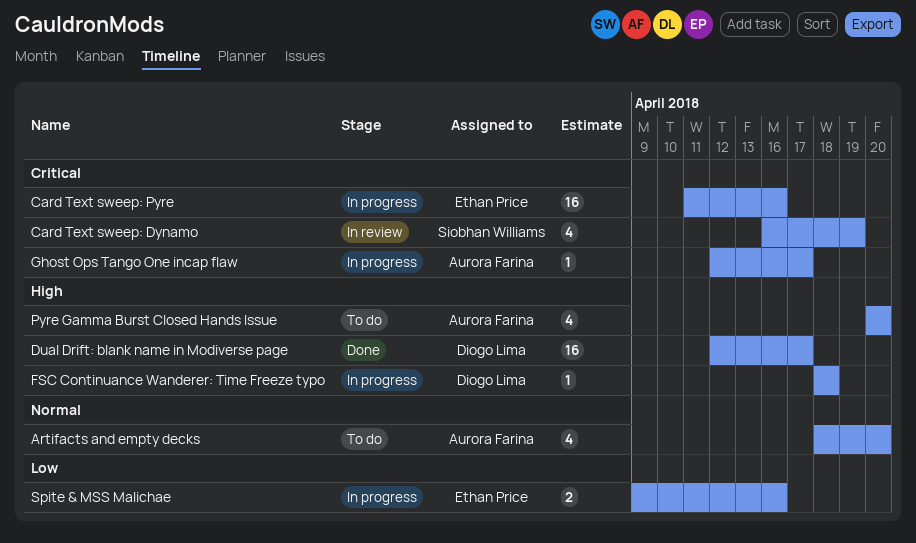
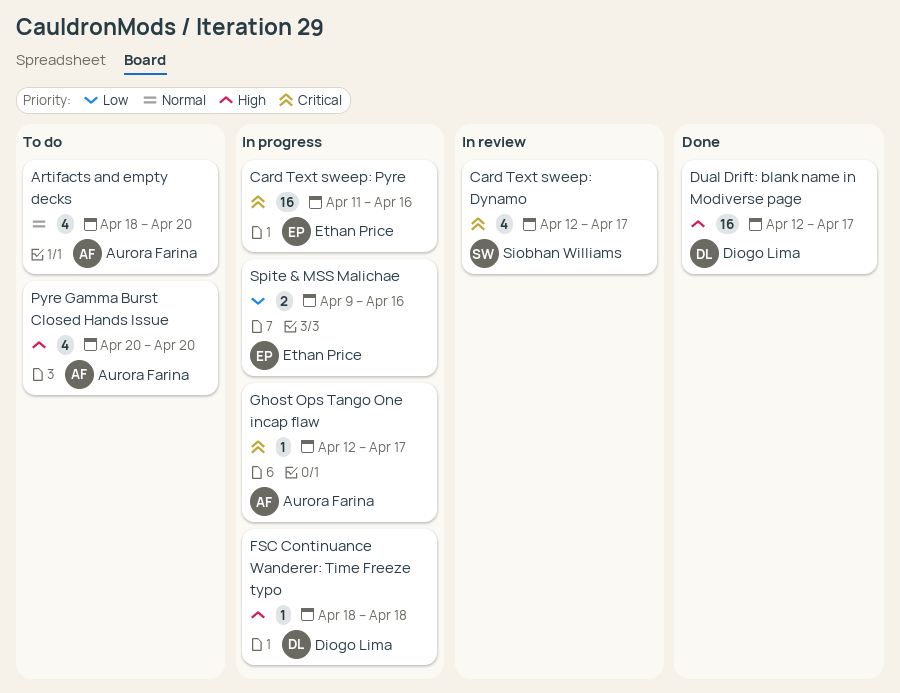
Card Text sweep: Dynamo, start: Apr 16 -> Apr 12
Card Text sweep: Dynamo, due: Apr 19 -> Apr 17

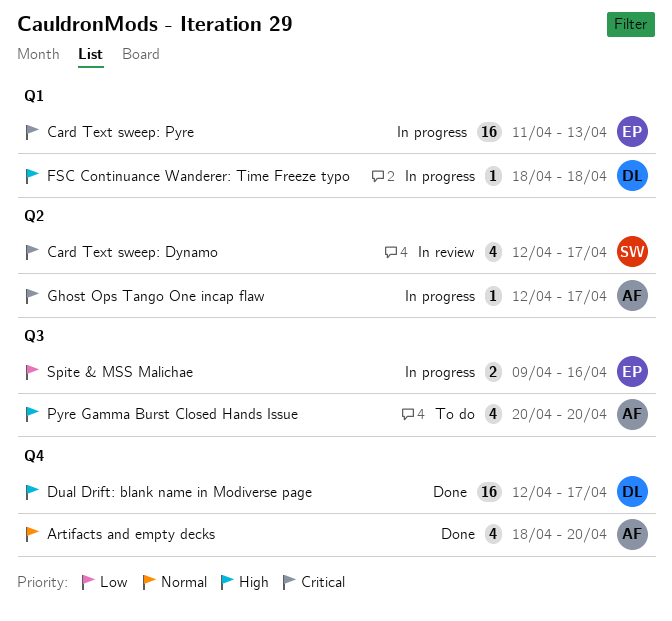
Artifacts and empty decks, status: To do -> Done
Card Text sweep: Pyre, due: Apr 16 -> Apr 13

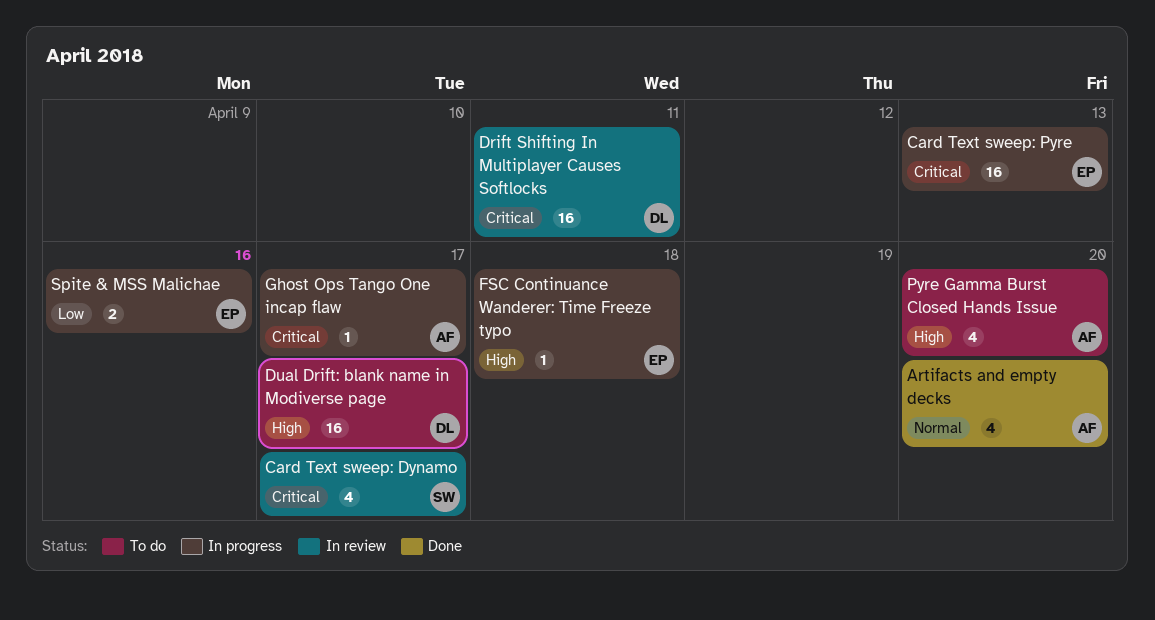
Drift Shifting In Multiplayer Causes Softlocks: none -> present
Dual Drift: blank name in Modiverse page, status: Done -> To do
FSC Continuance Wanderer: Time Freeze typo, owner: DL -> EP

